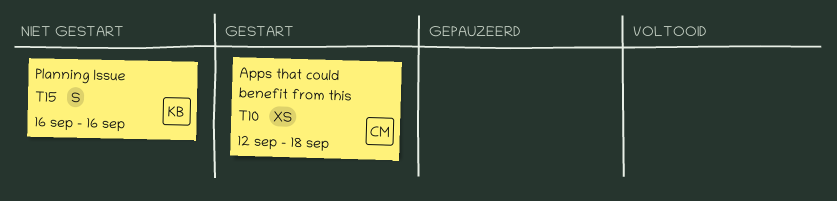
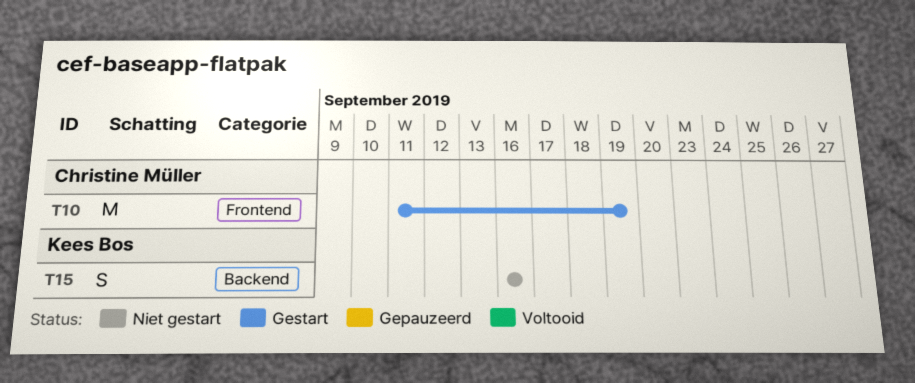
T10, estimate: XS -> M
T10, start: Sep 12 -> Sep 11
T10, due: Sep 18 -> Sep 19

